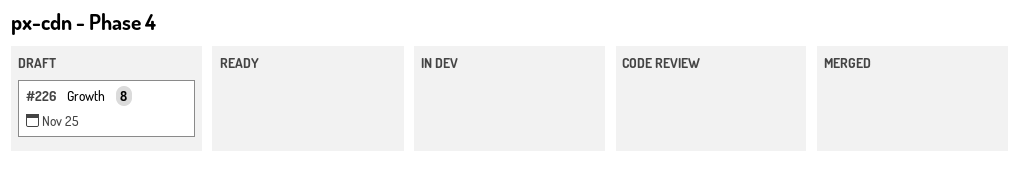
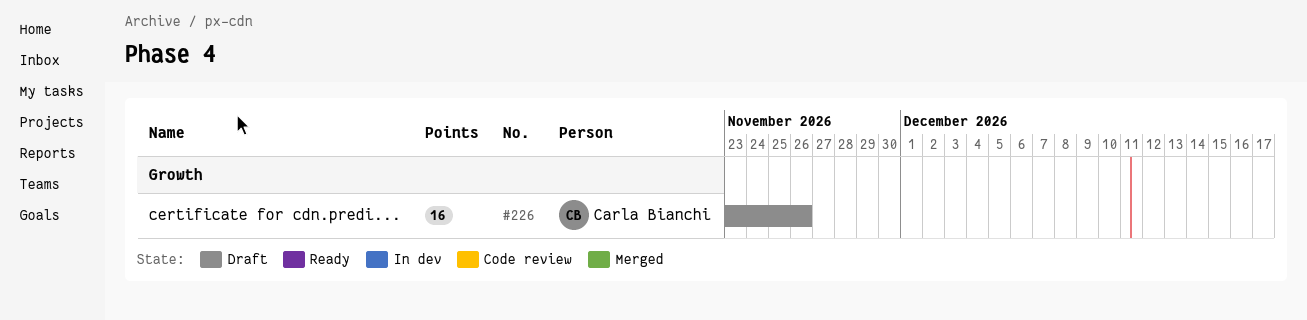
#226, estimate: 8 -> 16
#226, due: Nov 25 -> Nov 26

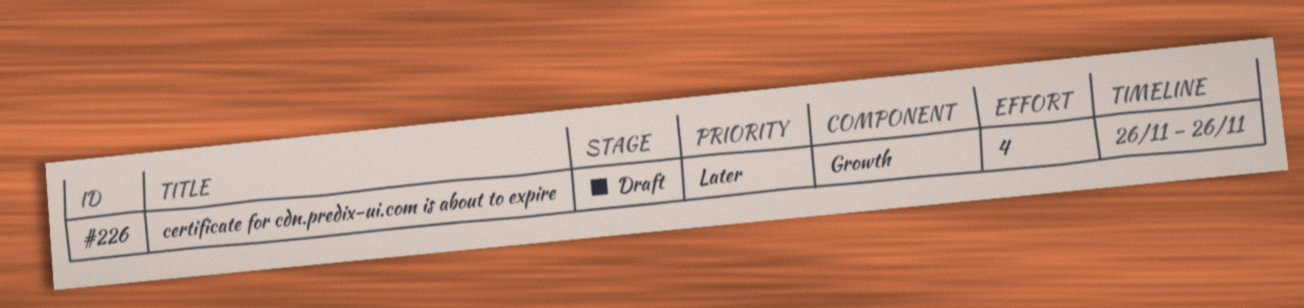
#226, estimate: 16 -> 4
#226, start: Nov 23 -> Nov 26

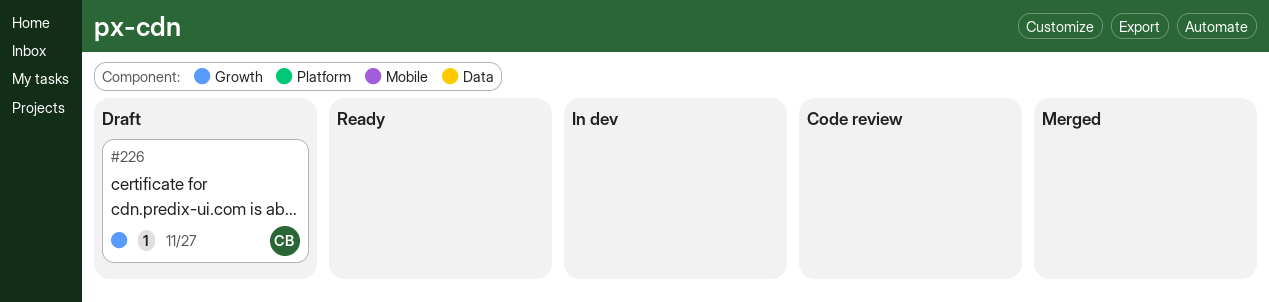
#226, estimate: 4 -> 1
#226, due: Nov 26 -> Nov 27

